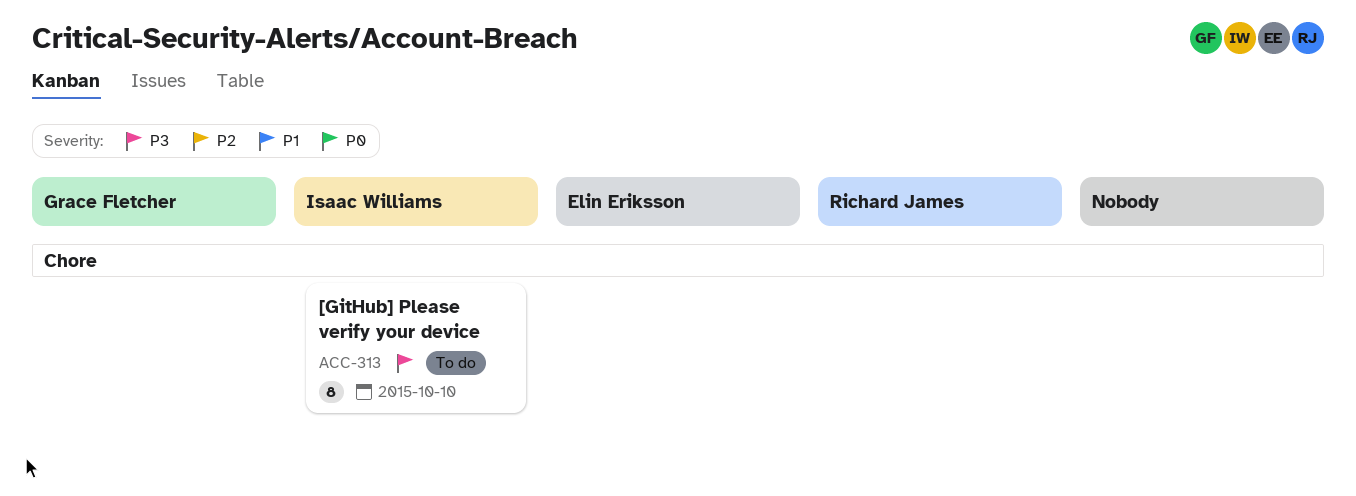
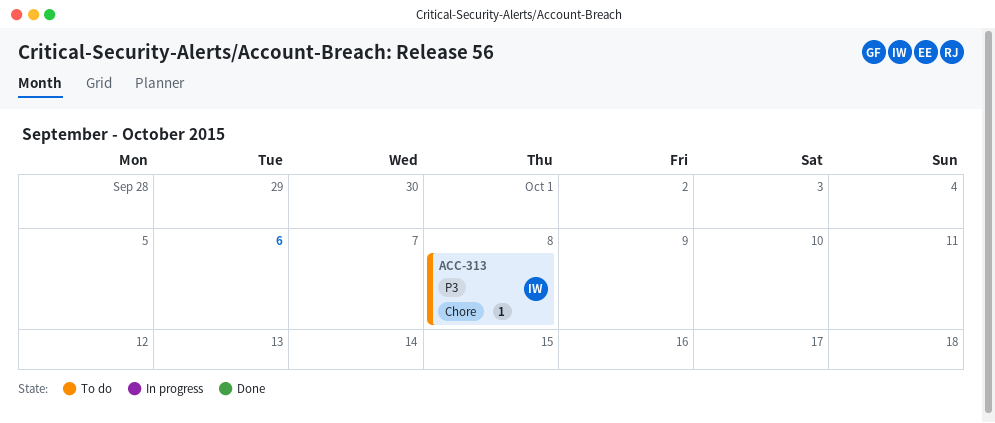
ACC-313, estimate: 8 -> 1
ACC-313, due: Oct 10 -> Oct 8

